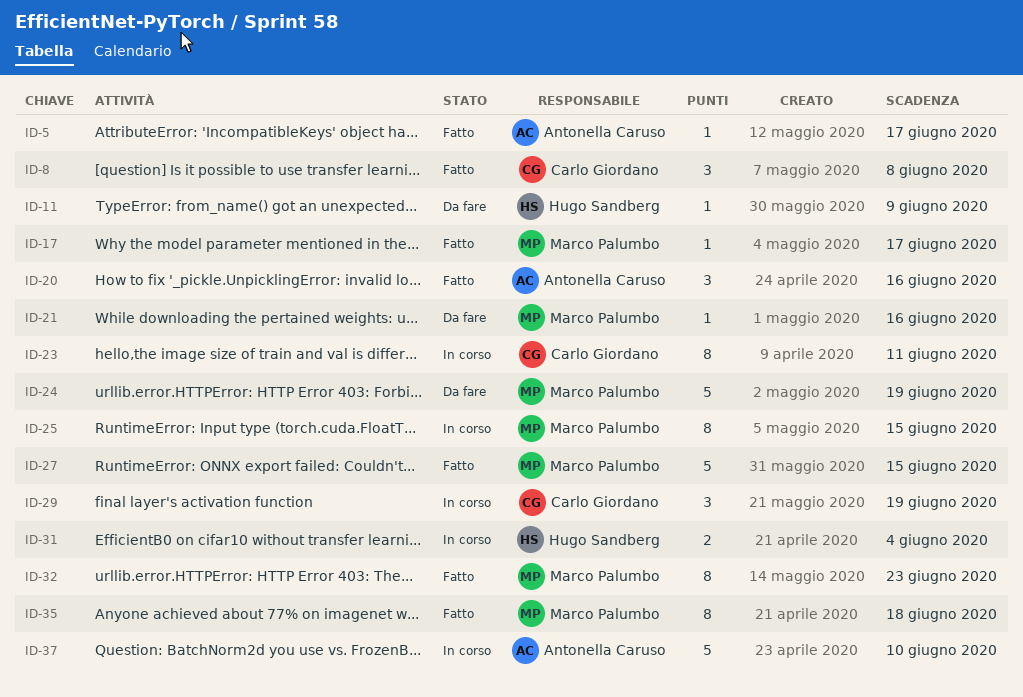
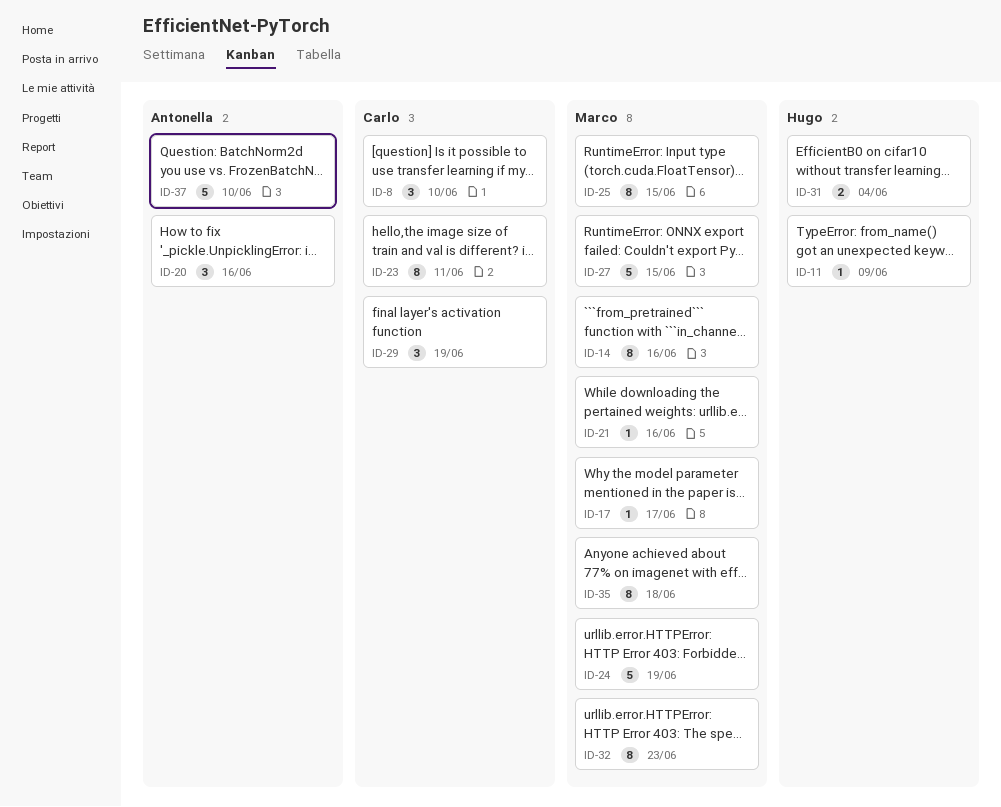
ID-5: present -> none
ID-8, due: Jun 8 -> Jun 10
ID-14: none -> present

